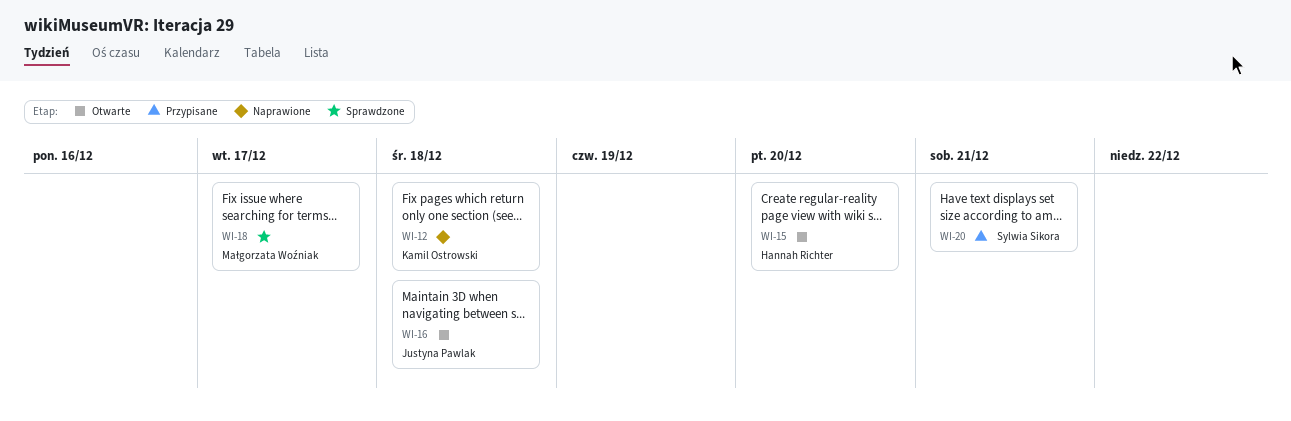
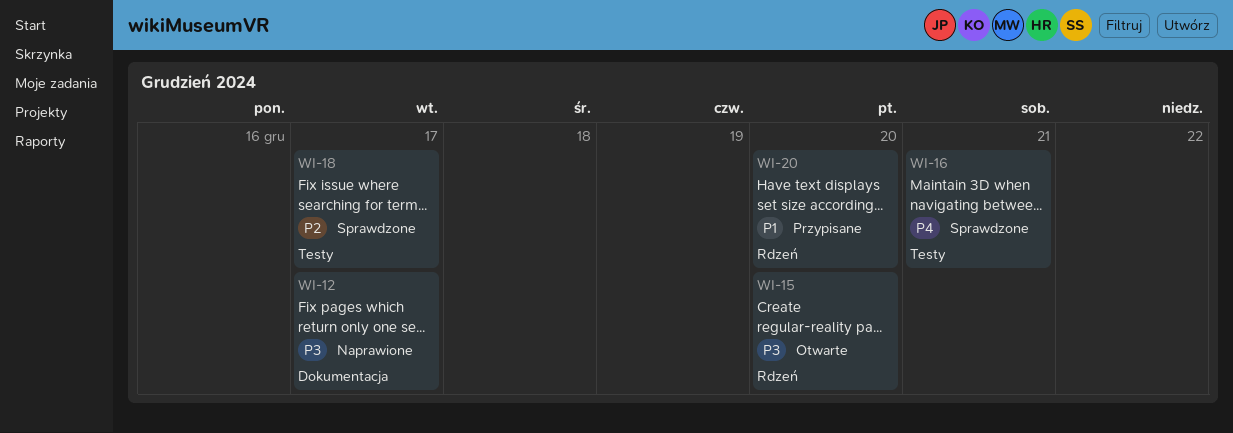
WI-12, due: Dec 18 -> Dec 17
WI-16, status: Otwarte -> Sprawdzone
WI-16, due: Dec 18 -> Dec 21
WI-20, due: Dec 21 -> Dec 20

